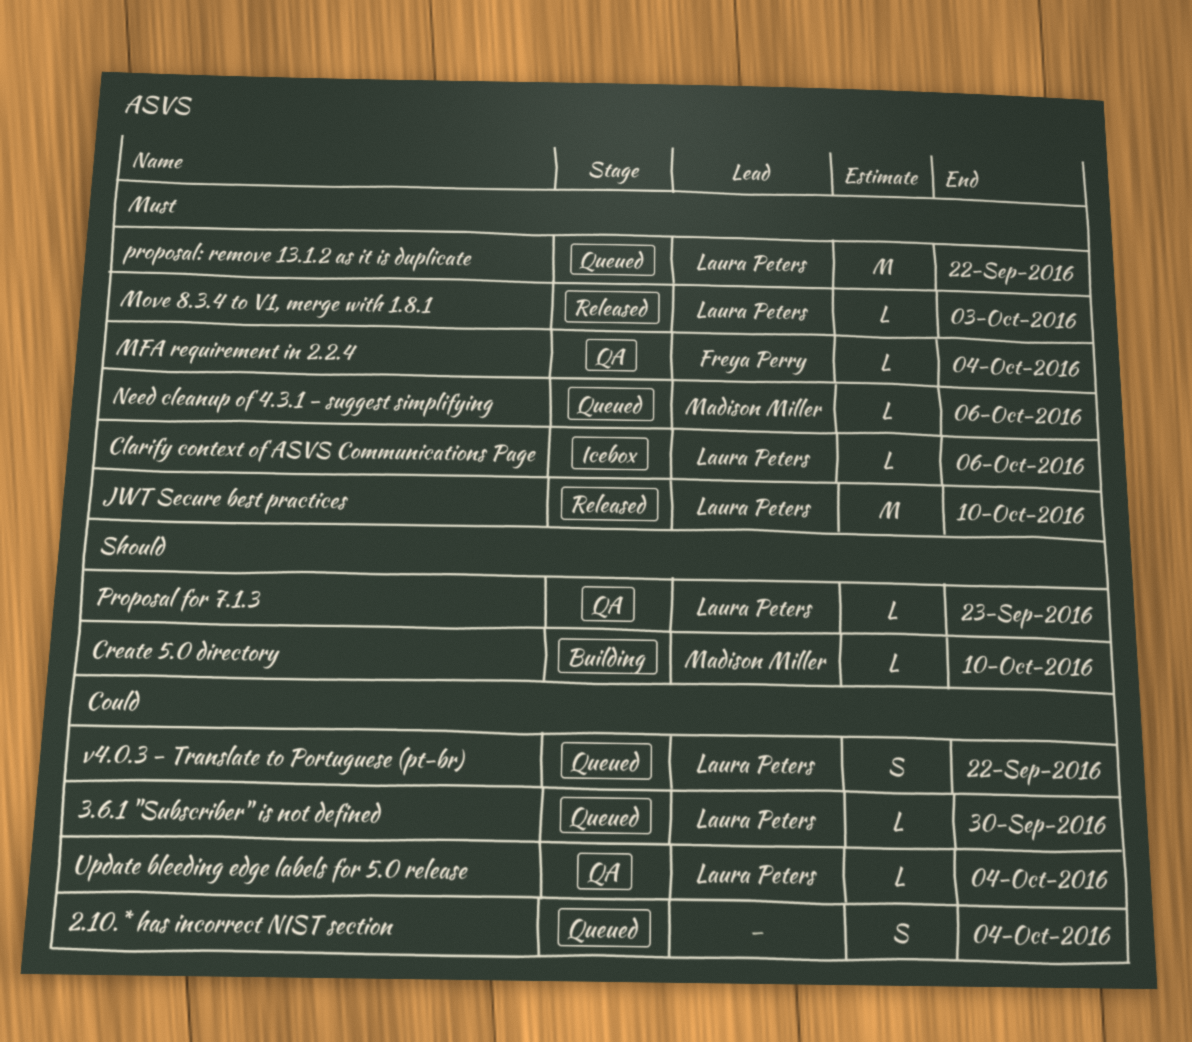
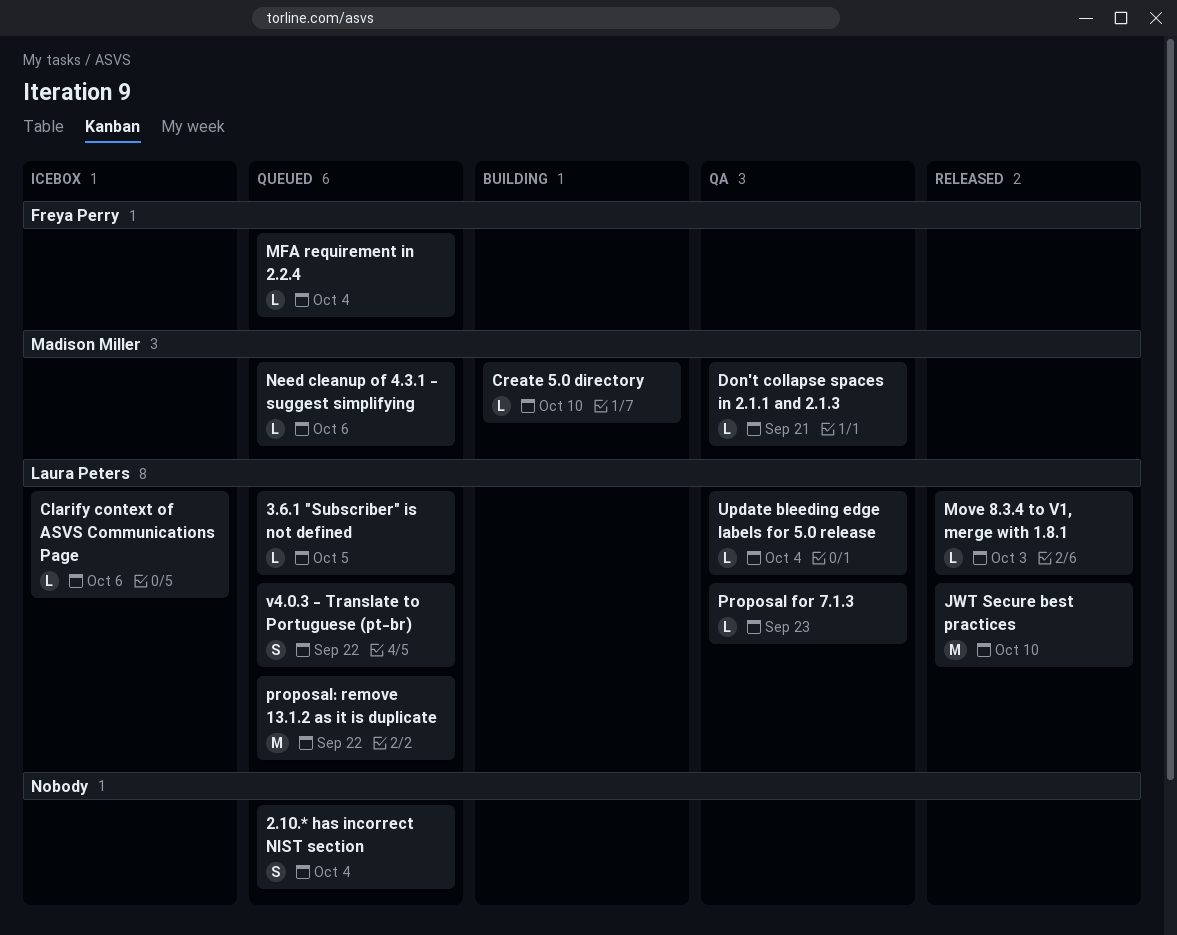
3.6.1 "Subscriber" is not defined, due: Sep 30 -> Oct 5
Don't collapse spaces in 2.1.1 and 2.1.3: none -> present
MFA requirement in 2.2.4, status: QA -> Queued

